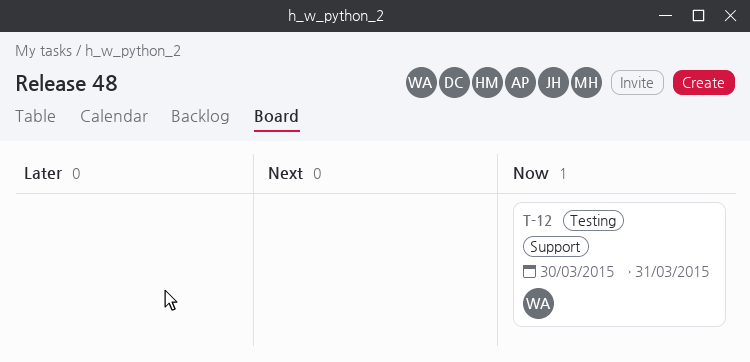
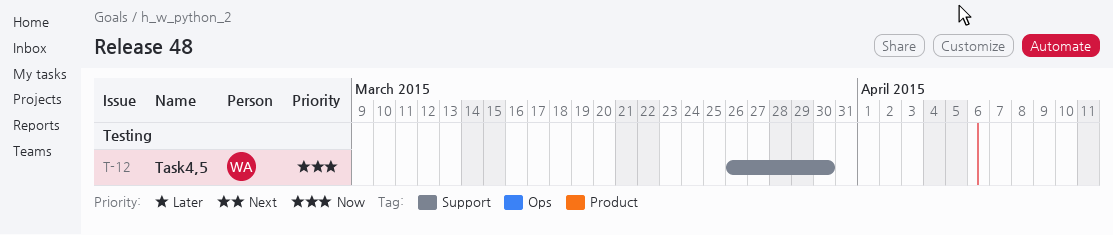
T-12, start: Mar 30 -> Mar 26
T-12, due: Mar 31 -> Mar 30

